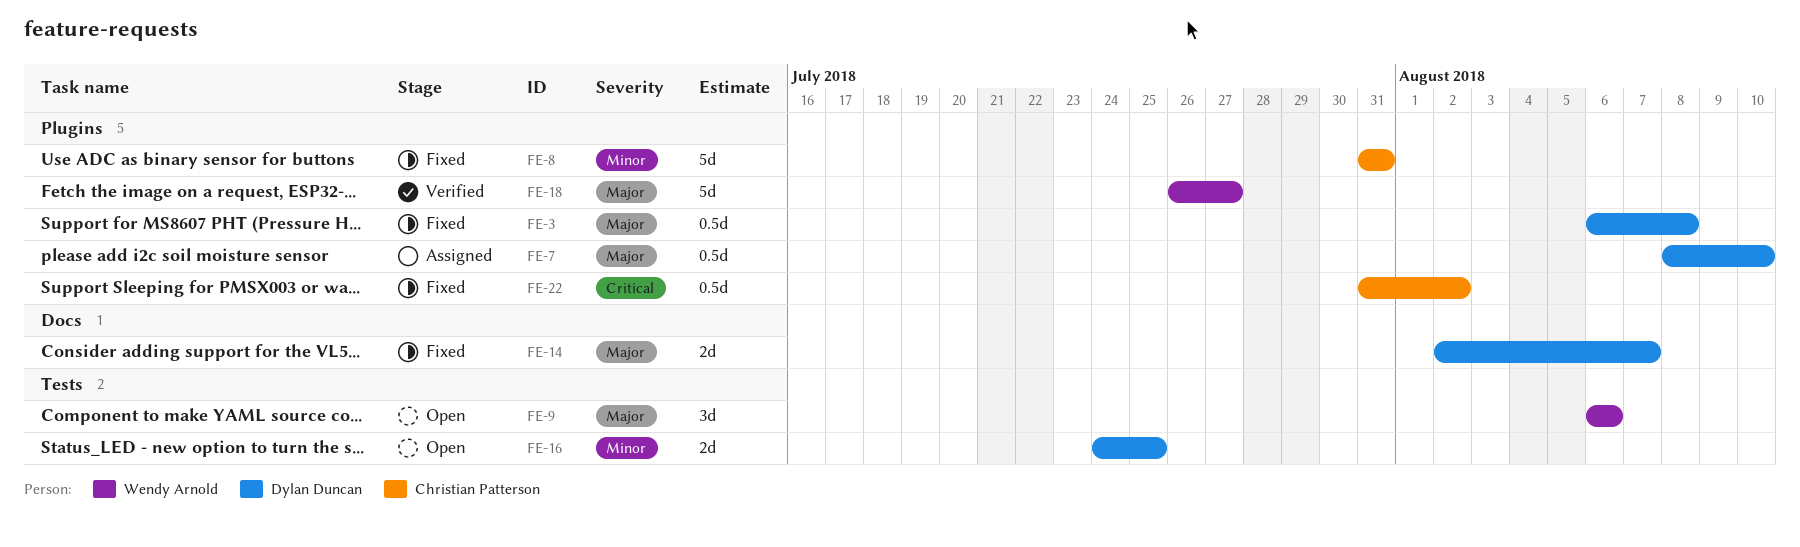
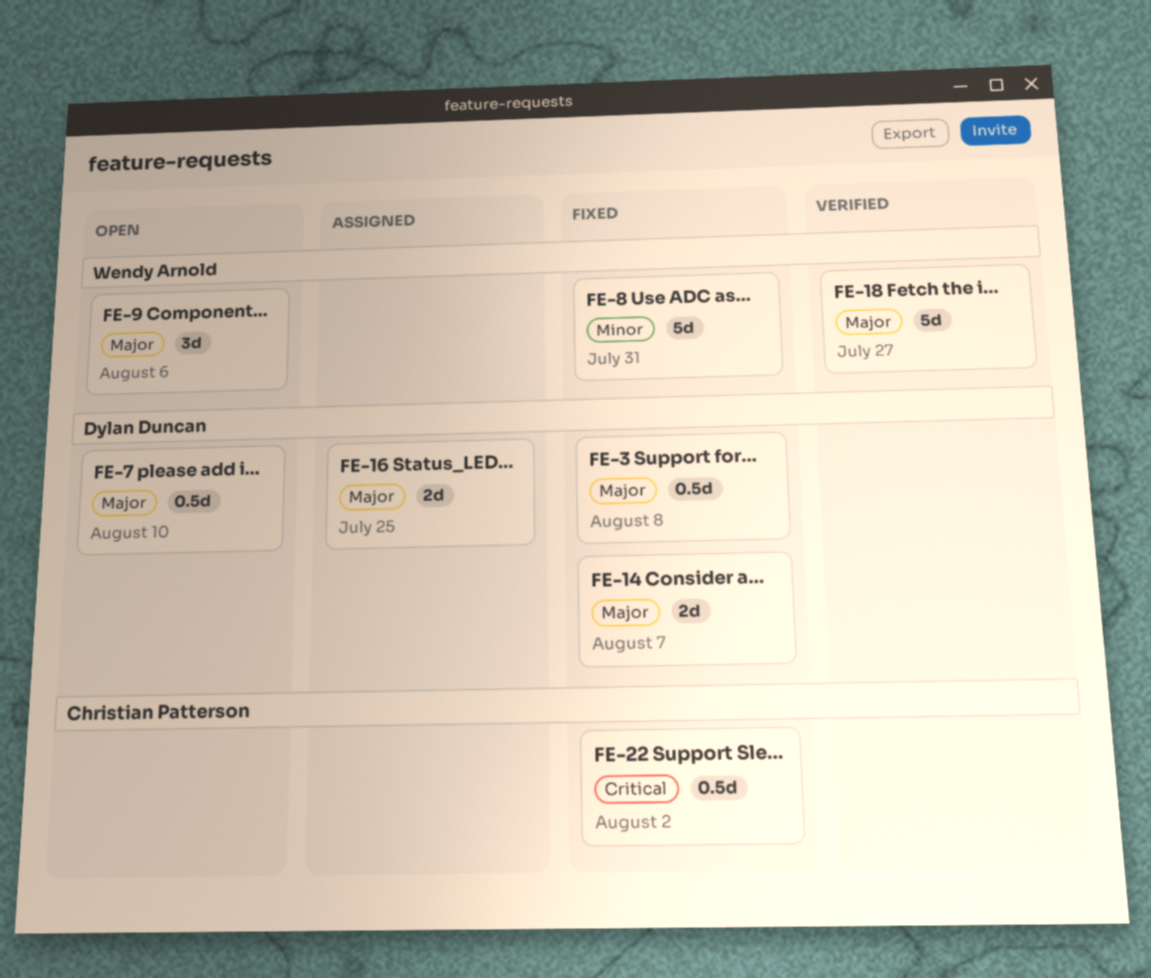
FE-7, status: Assigned -> Open
FE-8, owner: Christian Patterson -> Wendy Arnold
FE-16, status: Open -> Assigned
FE-16, priority: Minor -> Major

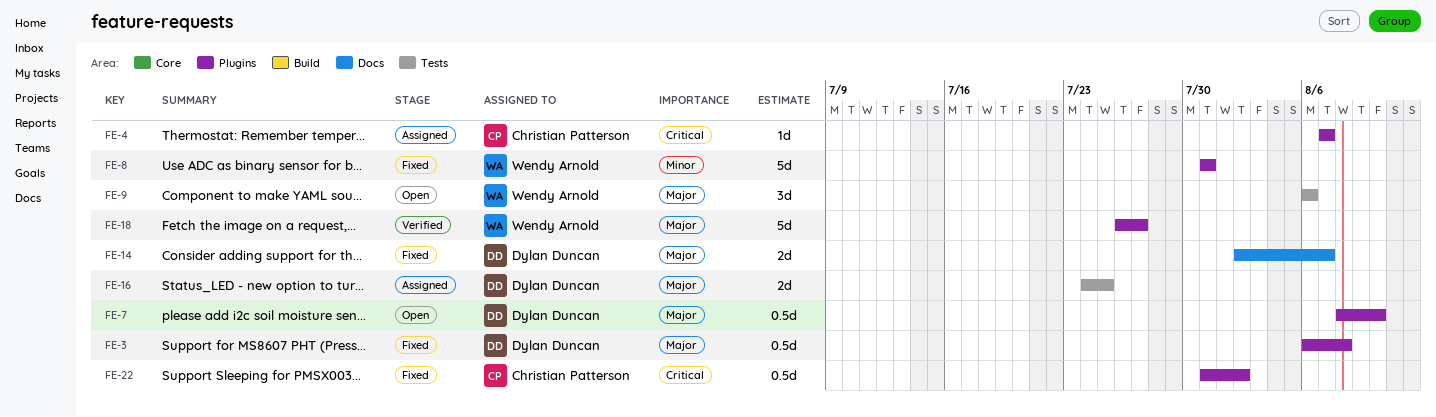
FE-4: none -> present

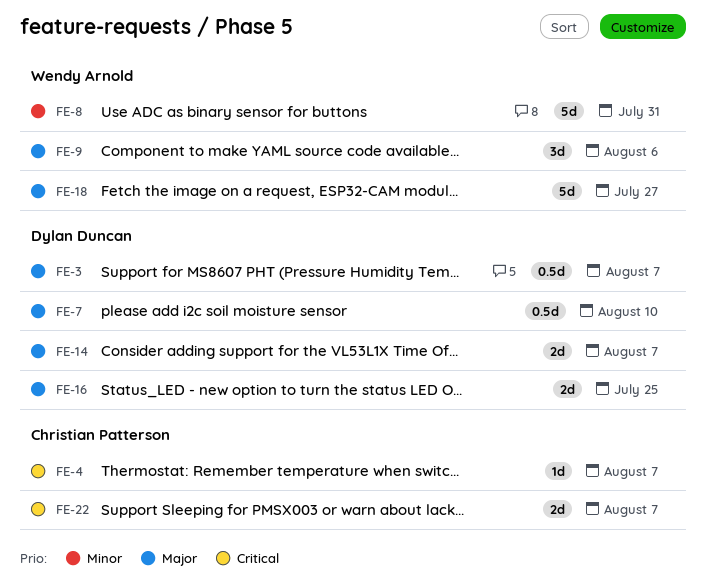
FE-3, due: Aug 8 -> Aug 7
FE-22, estimate: 0.5d -> 2d
FE-22, due: Aug 2 -> Aug 7

